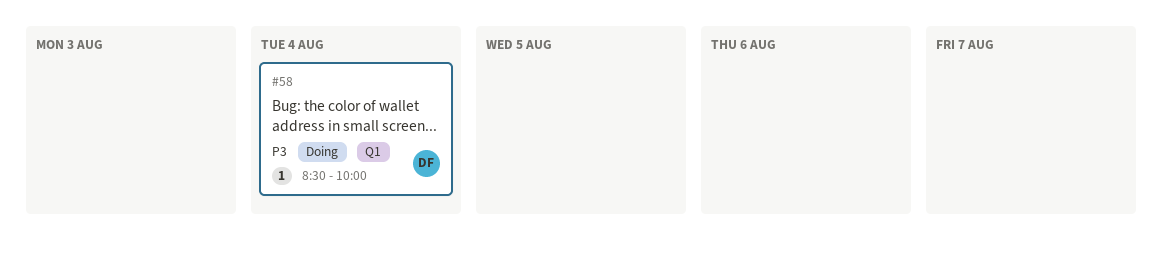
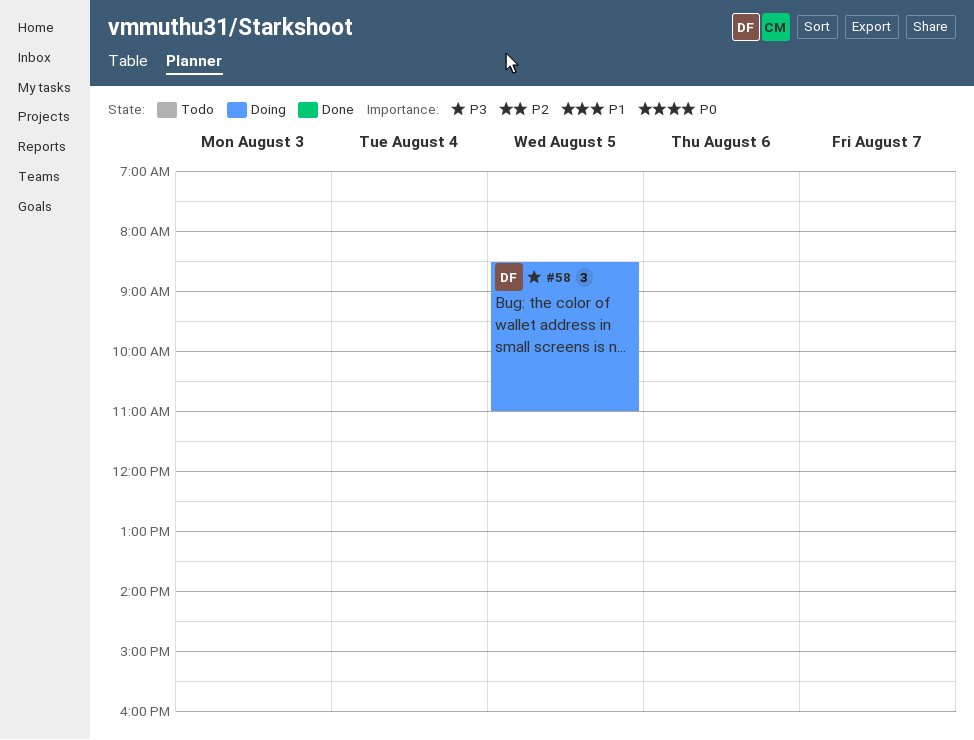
#58, estimate: 1 -> 3
#58, day: Aug 4 -> Aug 5
#58, ends: 10:00 -> 11:00

